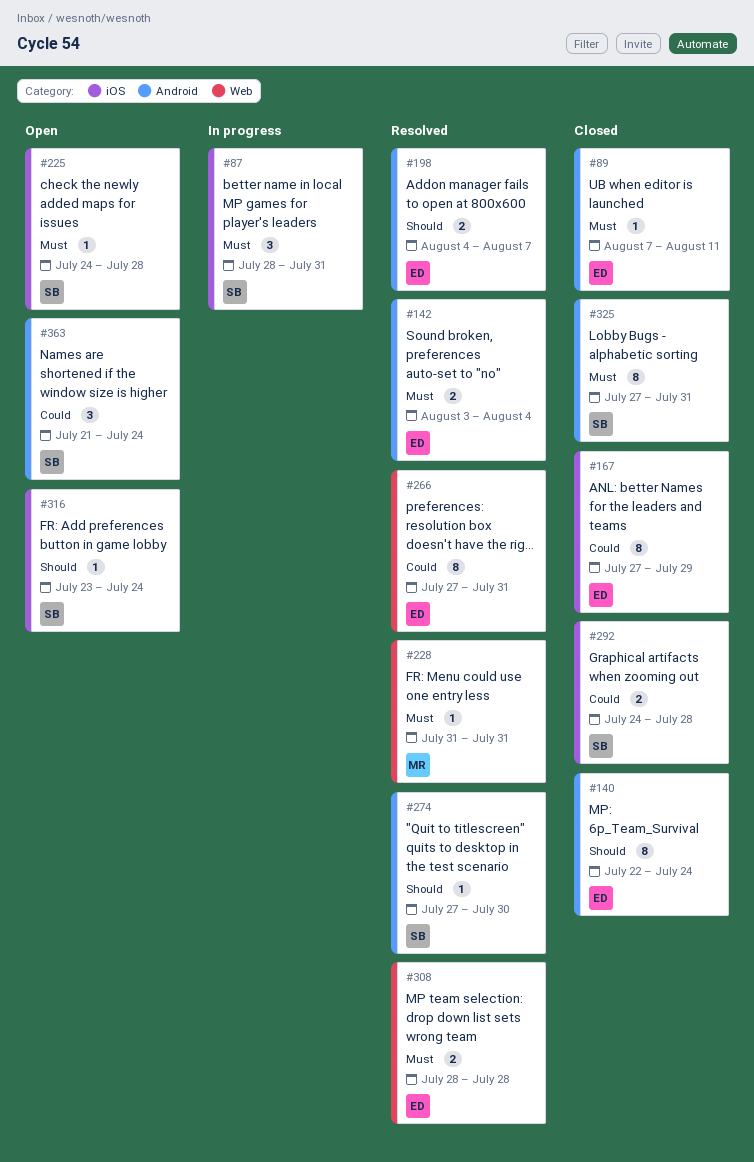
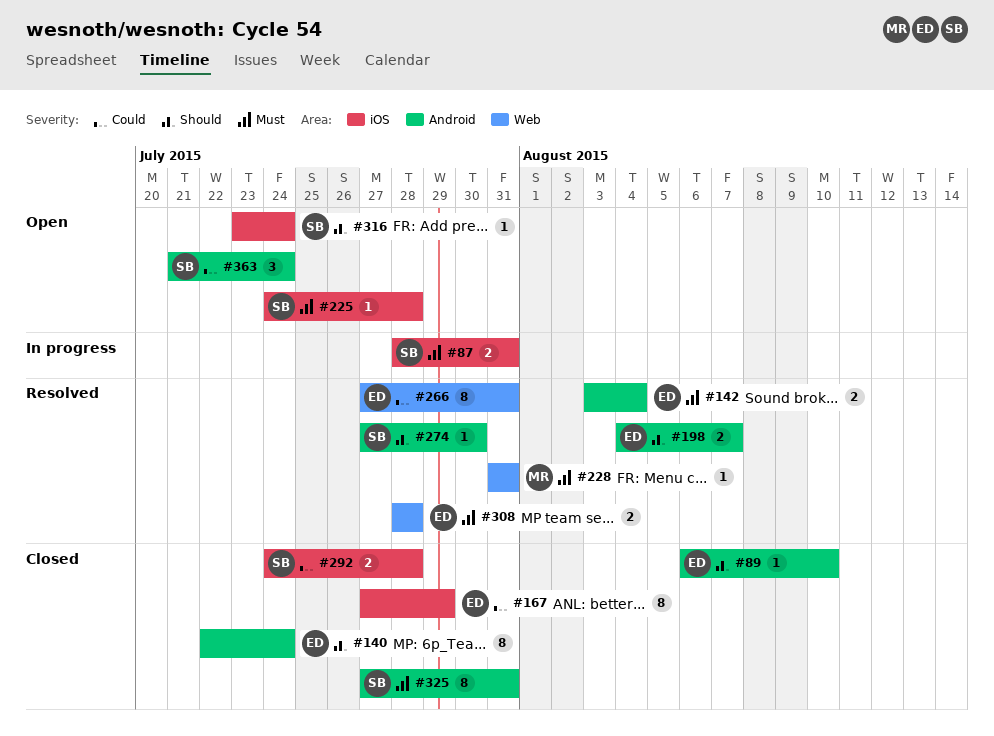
#87, estimate: 3 -> 2
#89, priority: Must -> Should
#89, start: Aug 7 -> Aug 6
#89, due: Aug 11 -> Aug 10

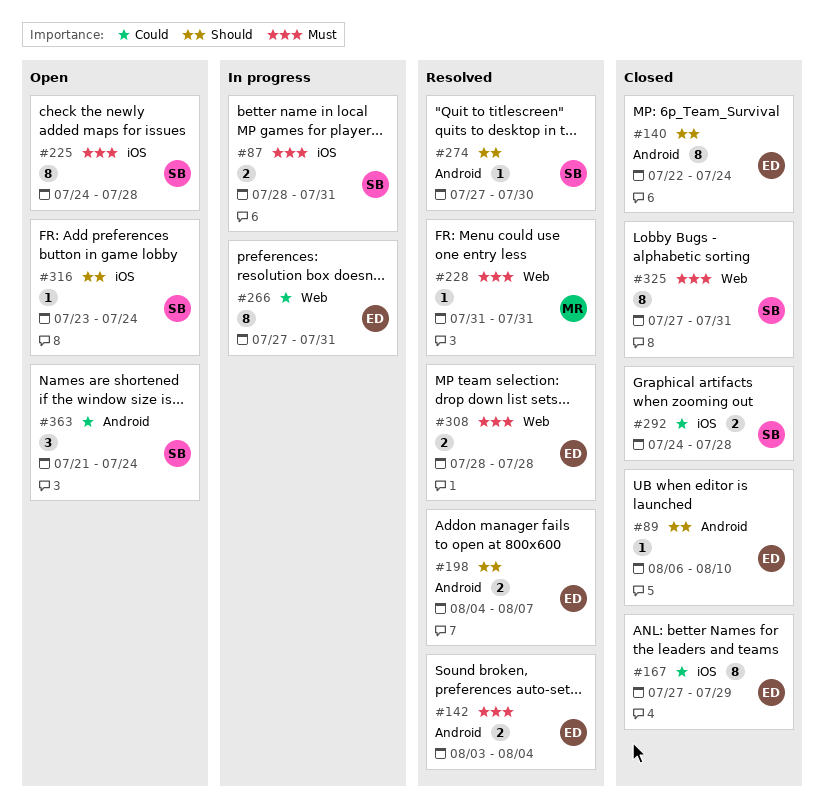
#225, estimate: 1 -> 8
#266, status: Resolved -> In progress
#325, label: Android -> Web

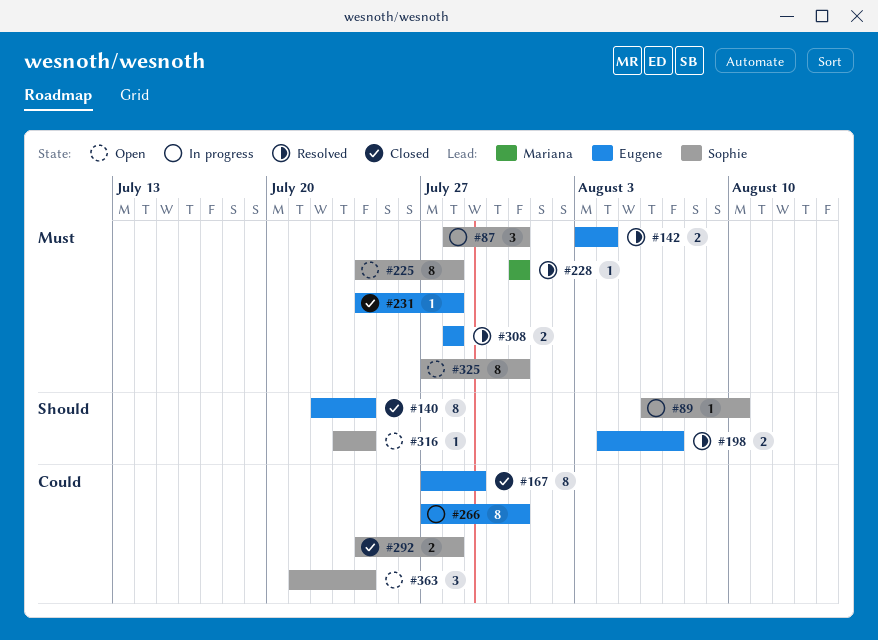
#87, estimate: 2 -> 3
#89, status: Closed -> In progress
#89, owner: Eugene -> Sophie
#231: none -> present
#274: present -> none
#325, status: Closed -> Open

